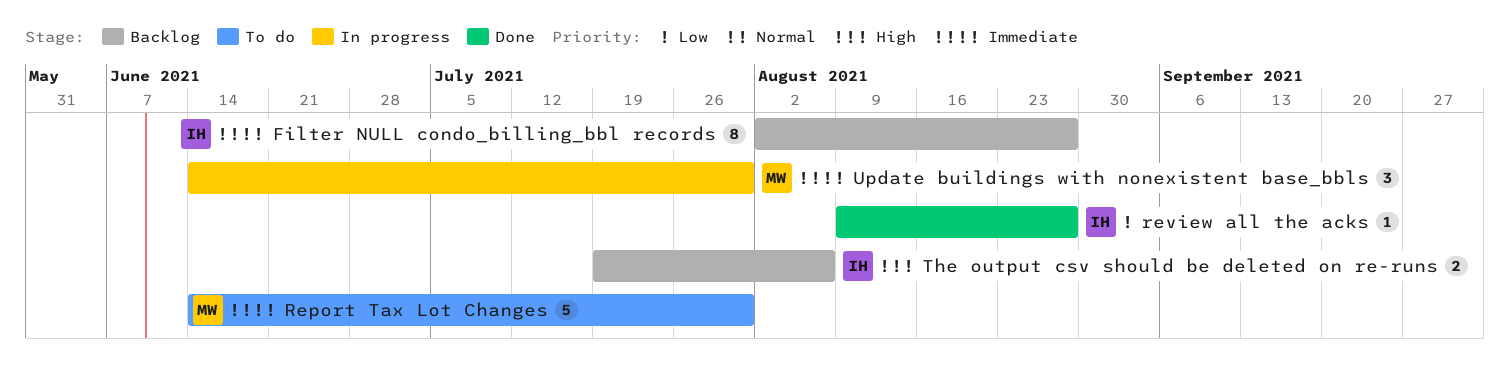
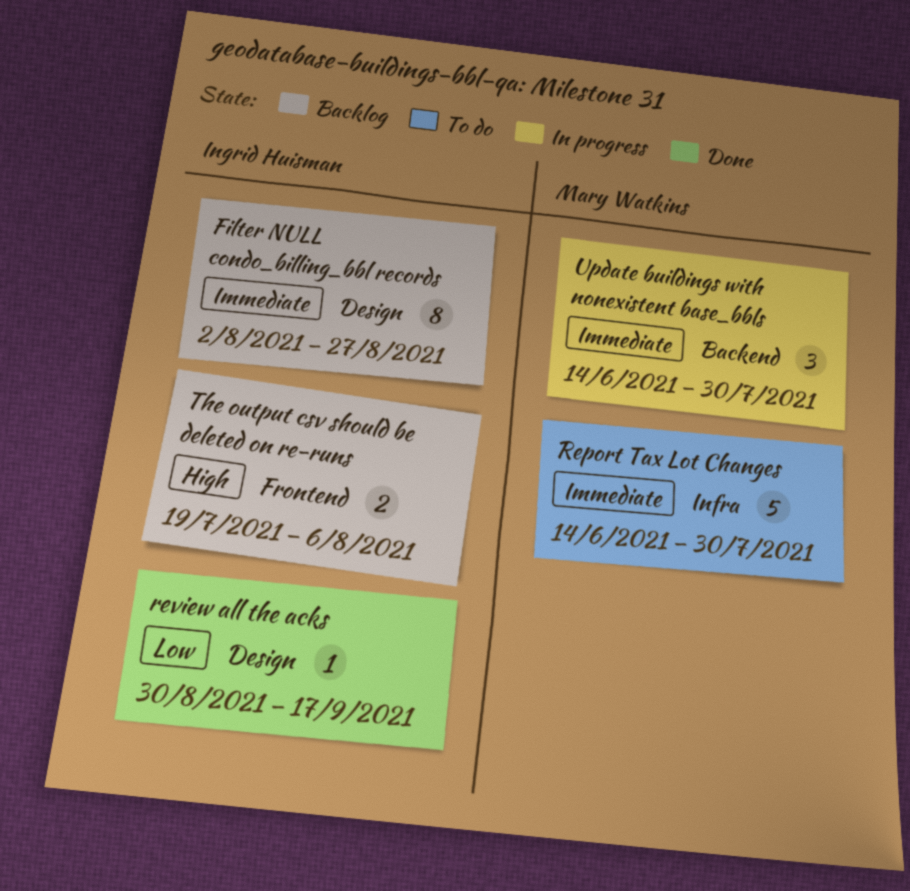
review all the acks, start: Aug 9 -> Aug 30
review all the acks, due: Aug 27 -> Sep 17

